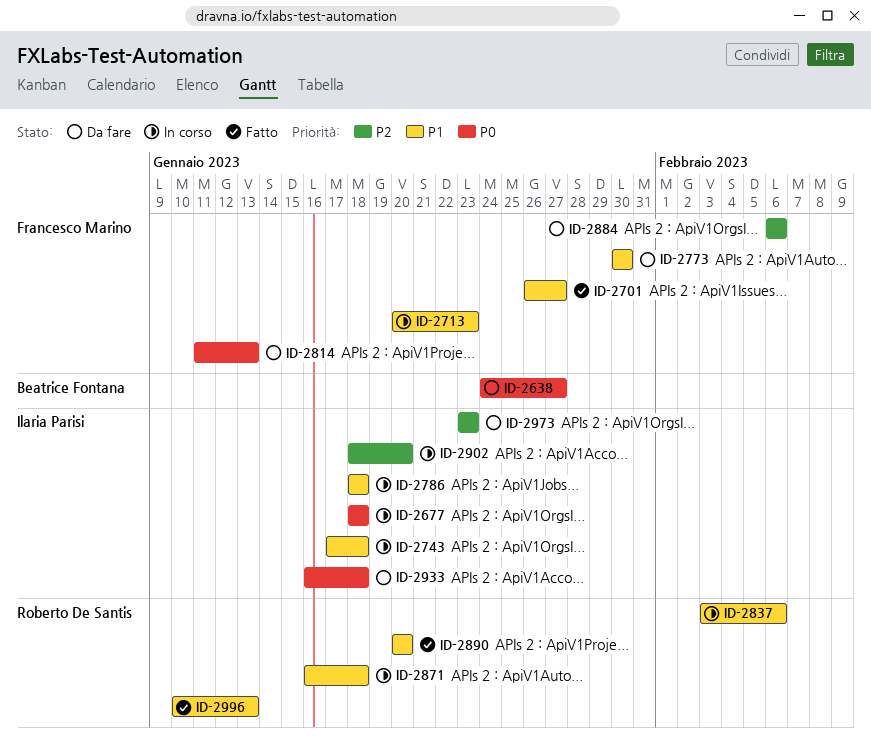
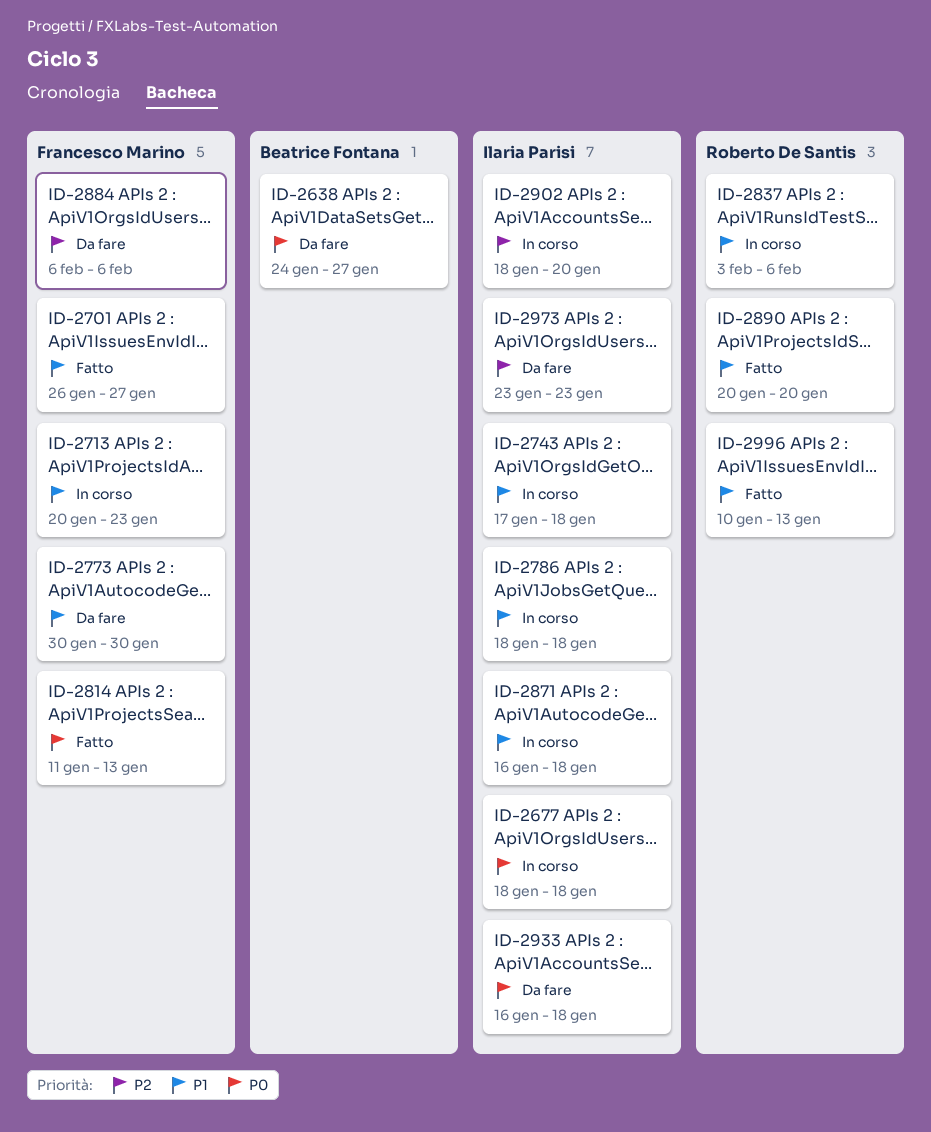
ID-2814, status: Da fare -> Fatto
ID-2871, owner: Roberto De Santis -> Ilaria Parisi

